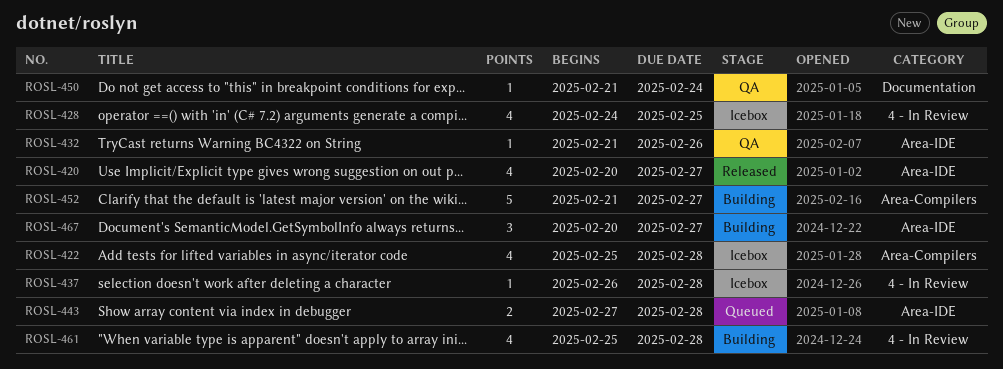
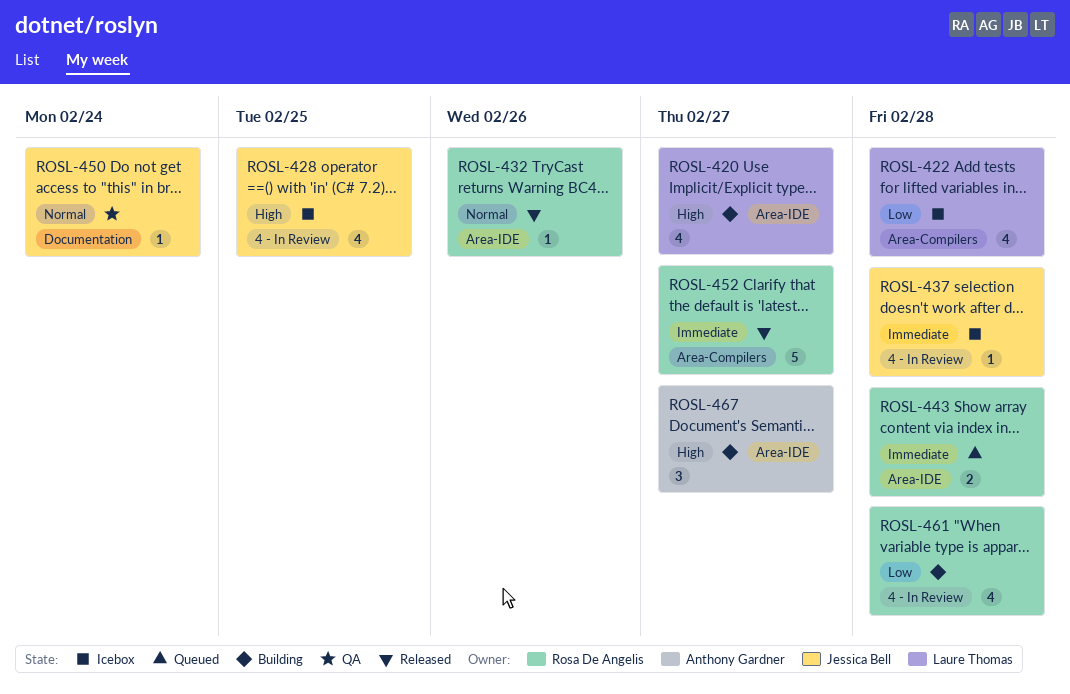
ROSL-420, status: Released -> Building
ROSL-432, status: QA -> Released
ROSL-452, status: Building -> Released

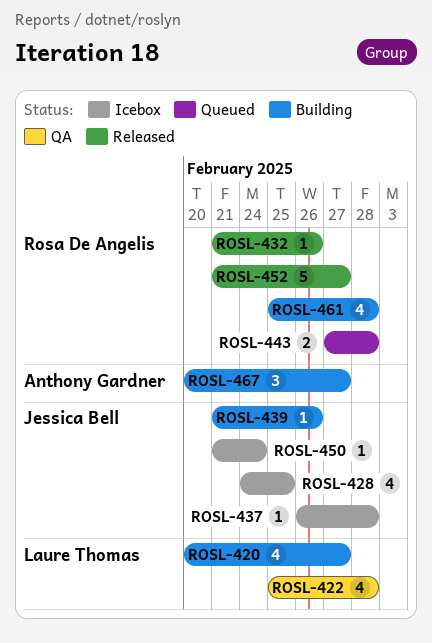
ROSL-422, status: Icebox -> QA
ROSL-439: none -> present
ROSL-450, status: QA -> Icebox

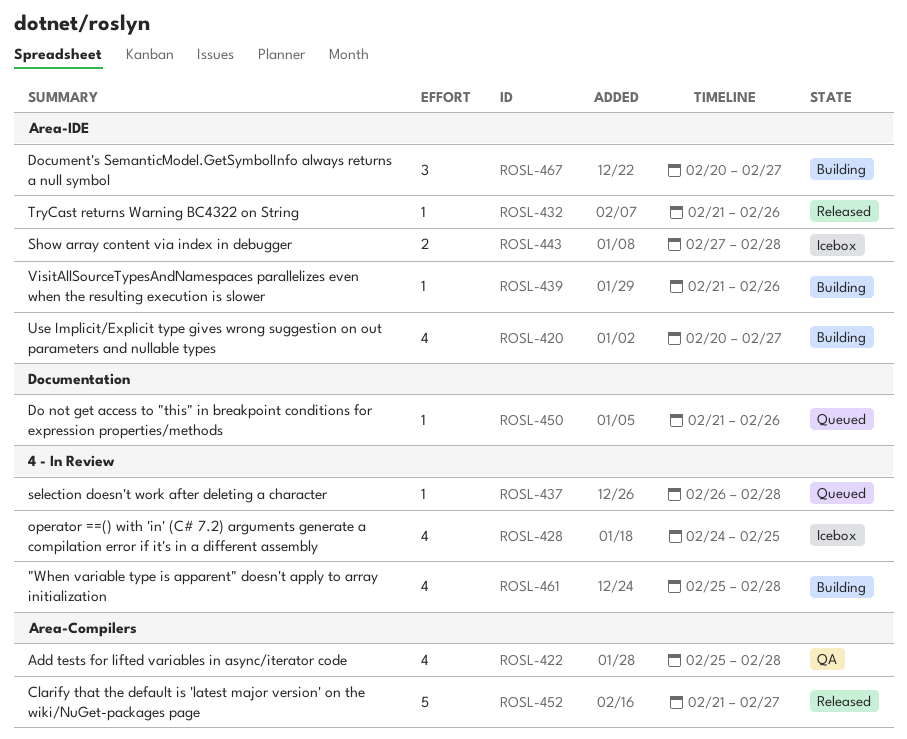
ROSL-437, status: Icebox -> Queued
ROSL-443, status: Queued -> Icebox
ROSL-450, status: Icebox -> Queued
ROSL-450, due: Feb 24 -> Feb 26

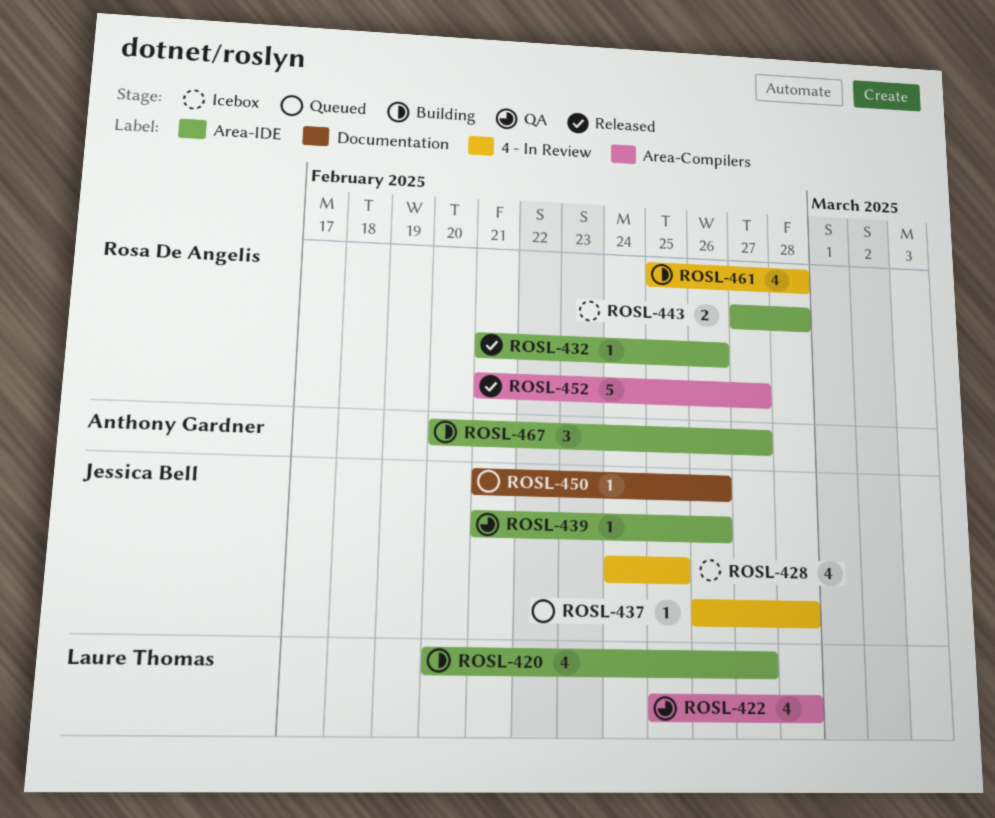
ROSL-439, status: Building -> QA

